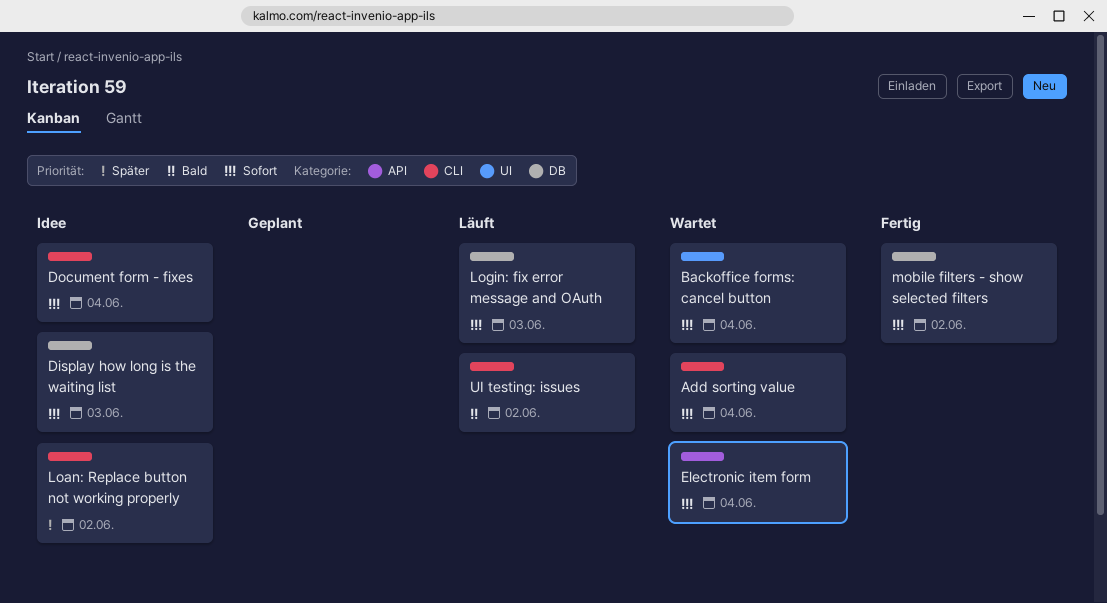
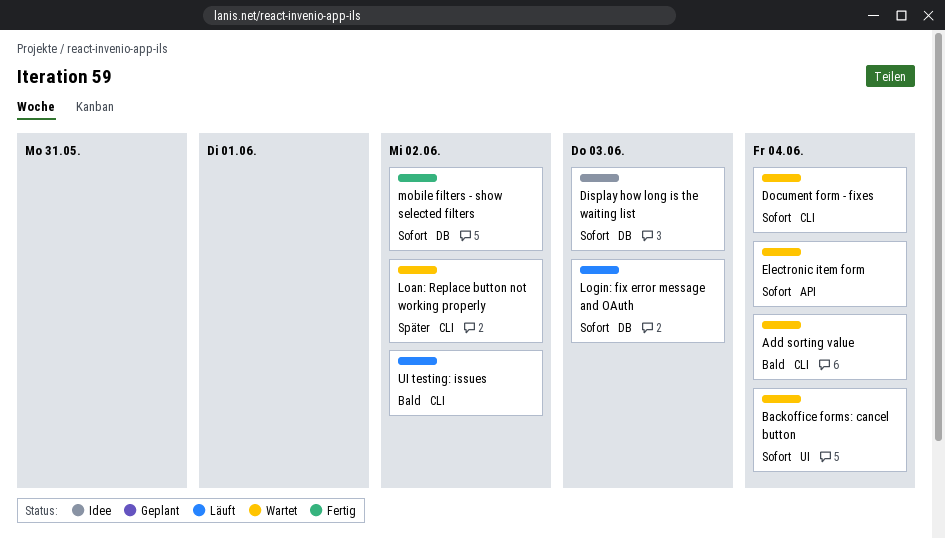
Add sorting value, priority: Sofort -> Bald
Document form - fixes, status: Idee -> Wartet
Loan: Replace button not working properly, status: Idee -> Wartet

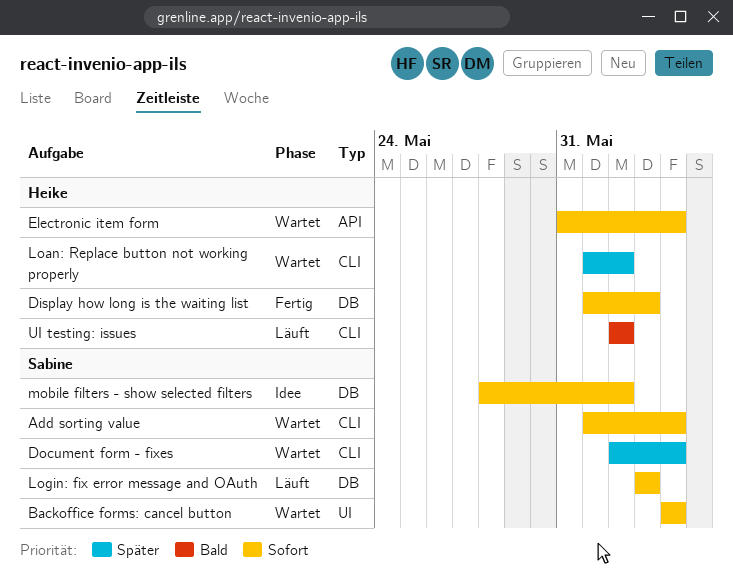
Add sorting value, priority: Bald -> Sofort
Display how long is the waiting list, status: Idee -> Fertig
Document form - fixes, priority: Sofort -> Später
mobile filters - show selected filters, status: Fertig -> Idee

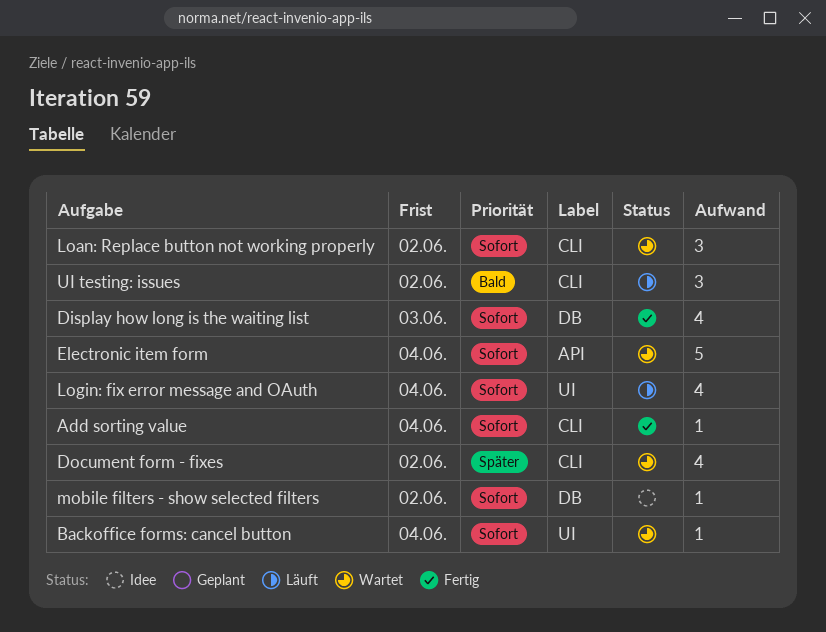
Add sorting value, status: Wartet -> Fertig
Document form - fixes, due: Jun 4 -> Jun 2
Loan: Replace button not working properly, priority: Später -> Sofort
Login: fix error message and OAuth, label: DB -> UI
Login: fix error message and OAuth, due: Jun 3 -> Jun 4

